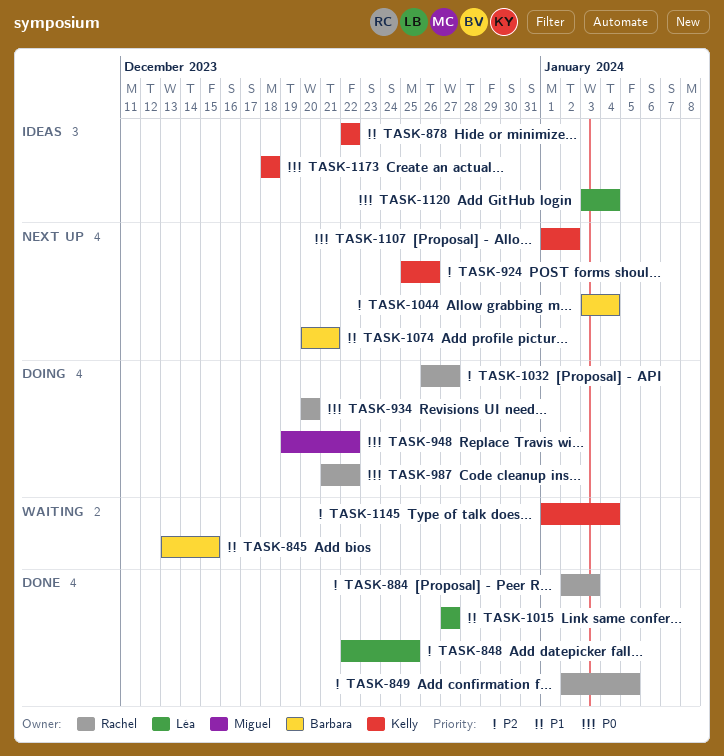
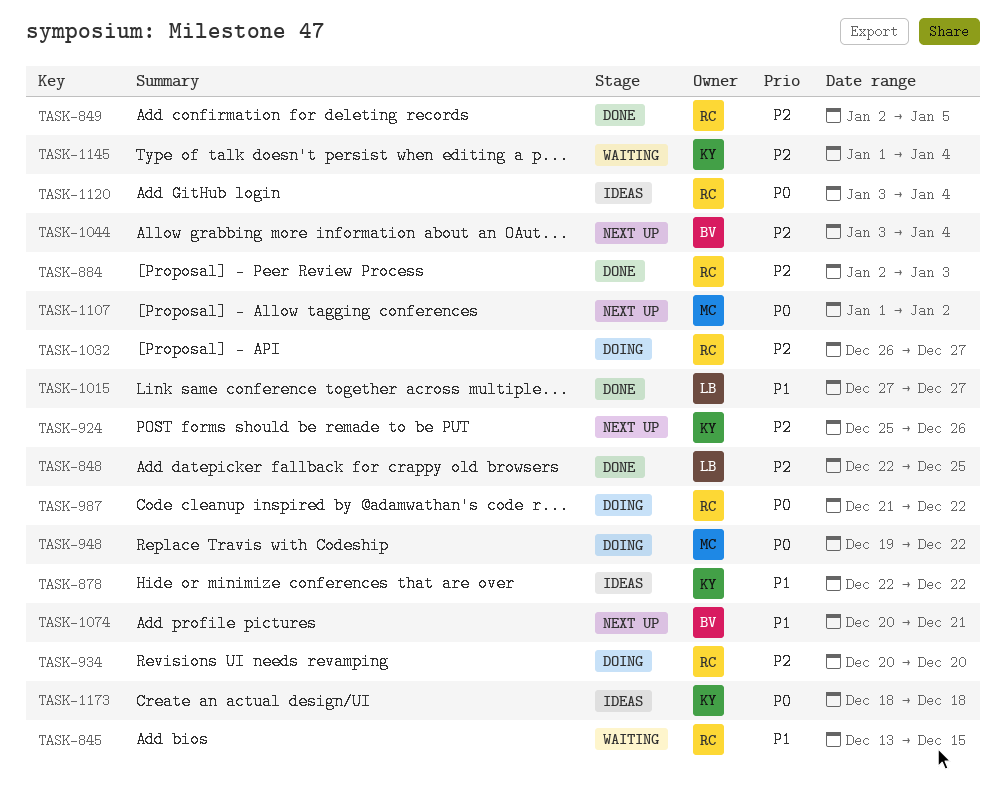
TASK-845, owner: Barbara -> Rachel
TASK-934, priority: P0 -> P2
TASK-1107, owner: Kelly -> Miguel
TASK-1120, owner: Léa -> Rachel

